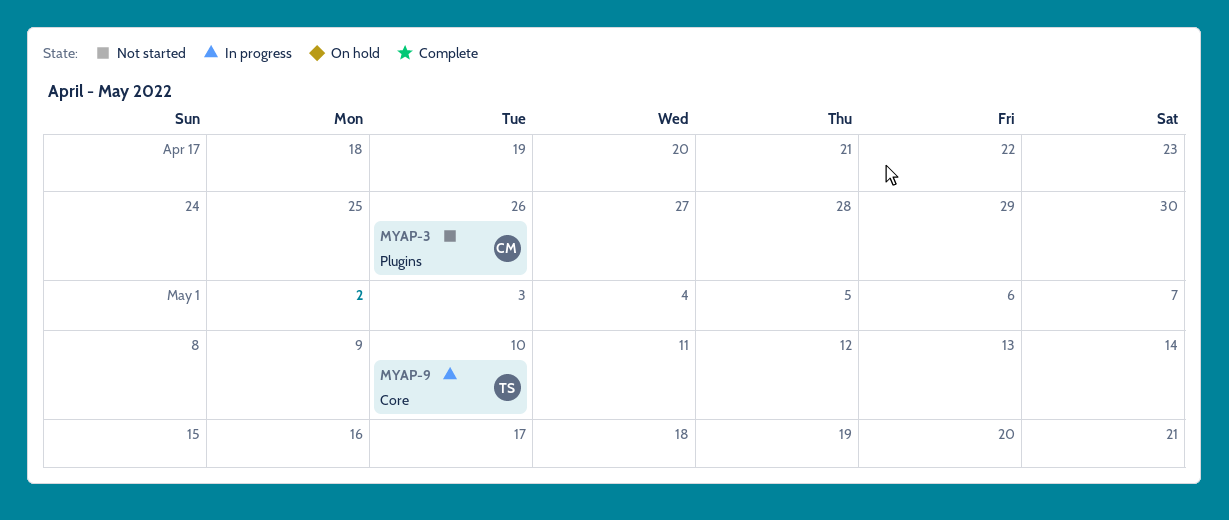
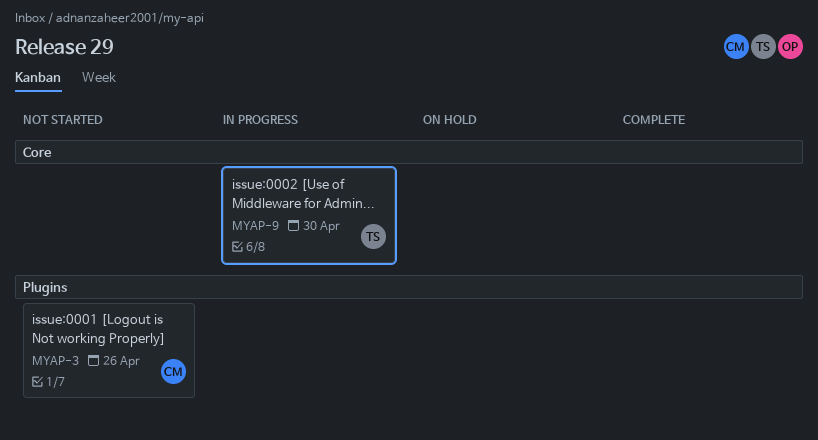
MYAP-9, due: May 10 -> Apr 30

